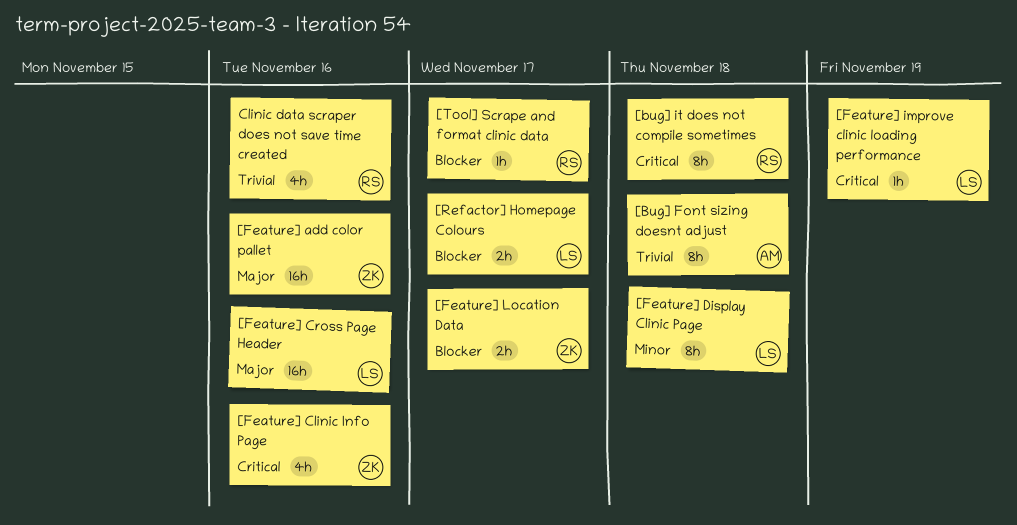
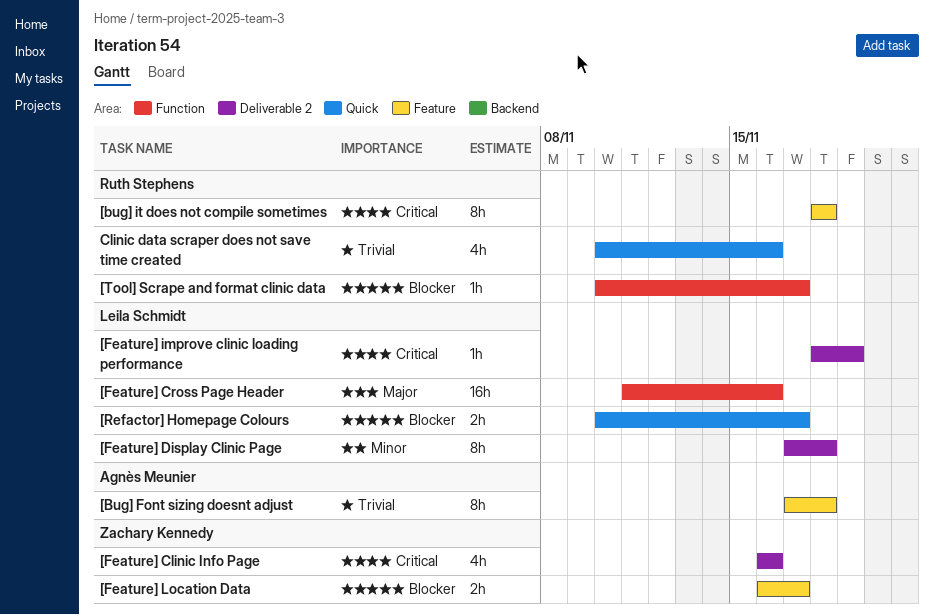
[Feature] add color pallet: present -> none

